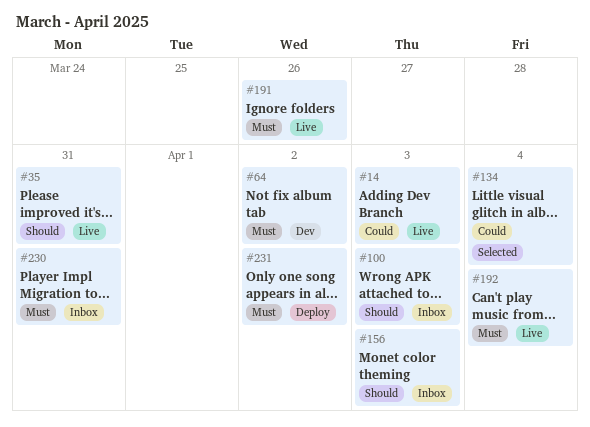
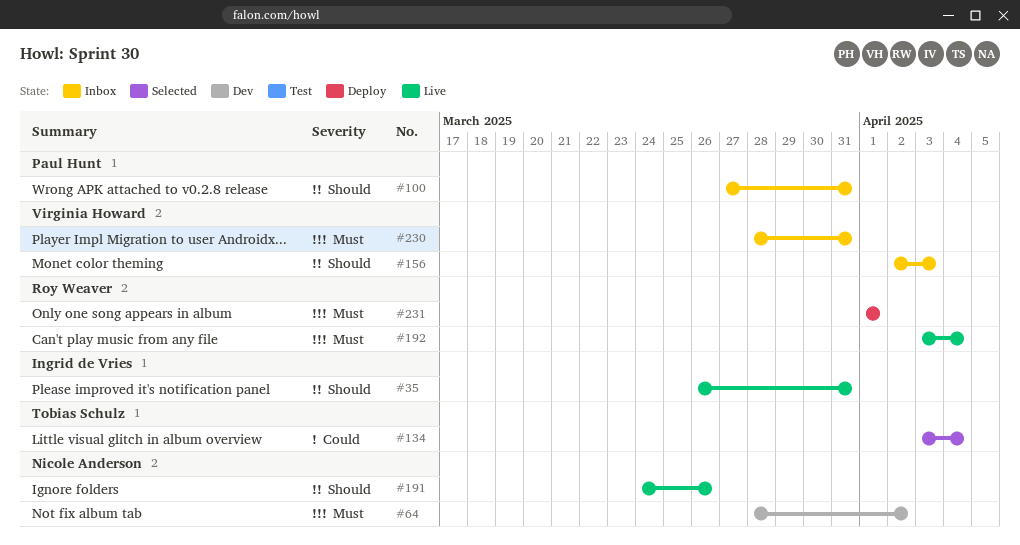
#14: present -> none
#100, due: Apr 3 -> Mar 31
#191, priority: Must -> Should
#231, due: Apr 2 -> Apr 1

